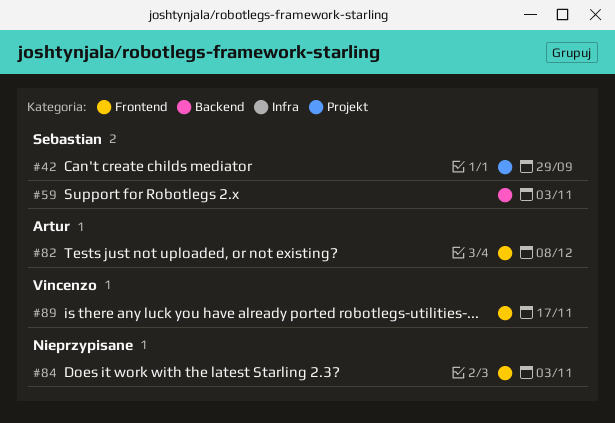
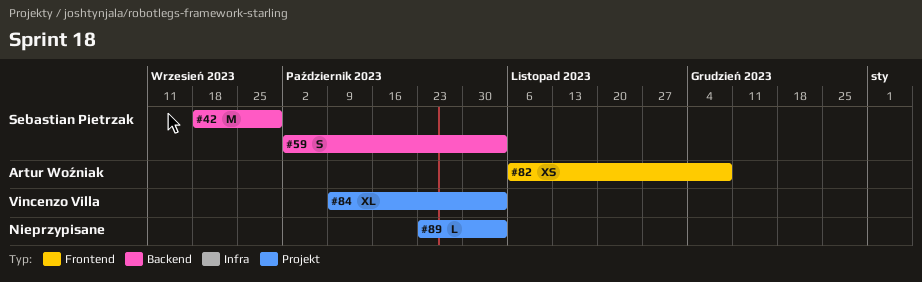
#42, label: Projekt -> Backend
#84, owner: none -> Vincenzo Villa
#84, label: Frontend -> Projekt
#89, owner: Vincenzo Villa -> none
#89, label: Frontend -> Projekt
#89, due: Nov 17 -> Nov 3

